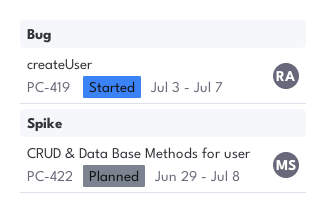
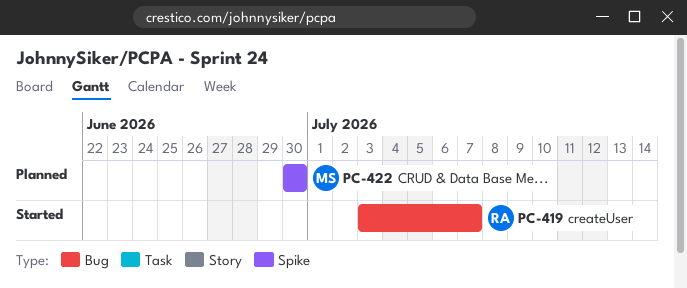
PC-422, start: Jun 29 -> Jun 30
PC-422, due: Jul 8 -> Jun 30

